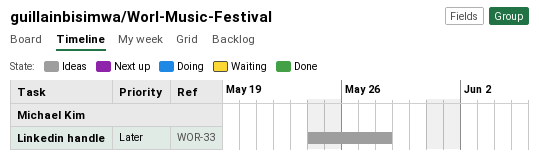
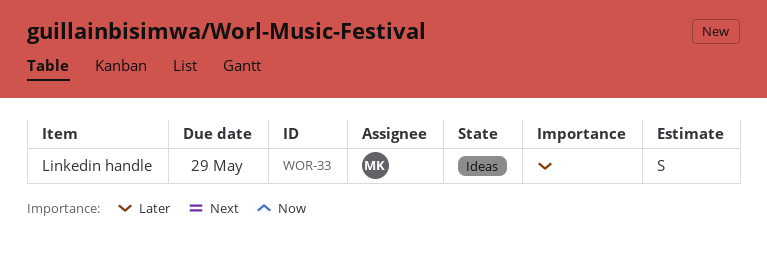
WOR-33, due: May 28 -> May 29

